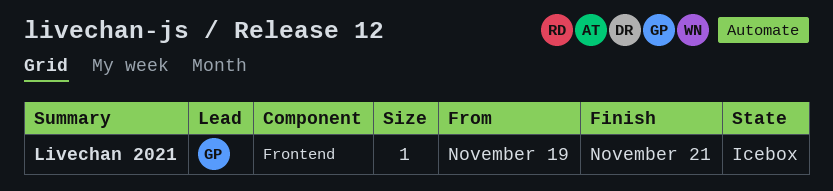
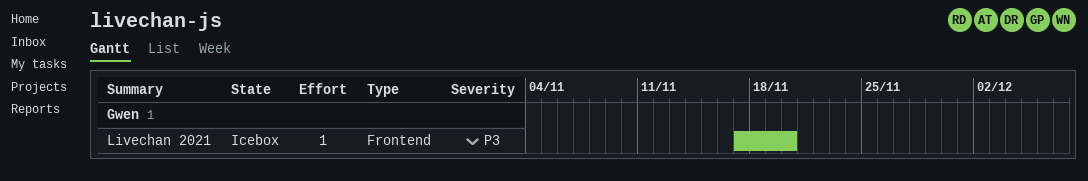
Livechan 2021, start: Nov 19 -> Nov 17
Livechan 2021, due: Nov 21 -> Nov 20

